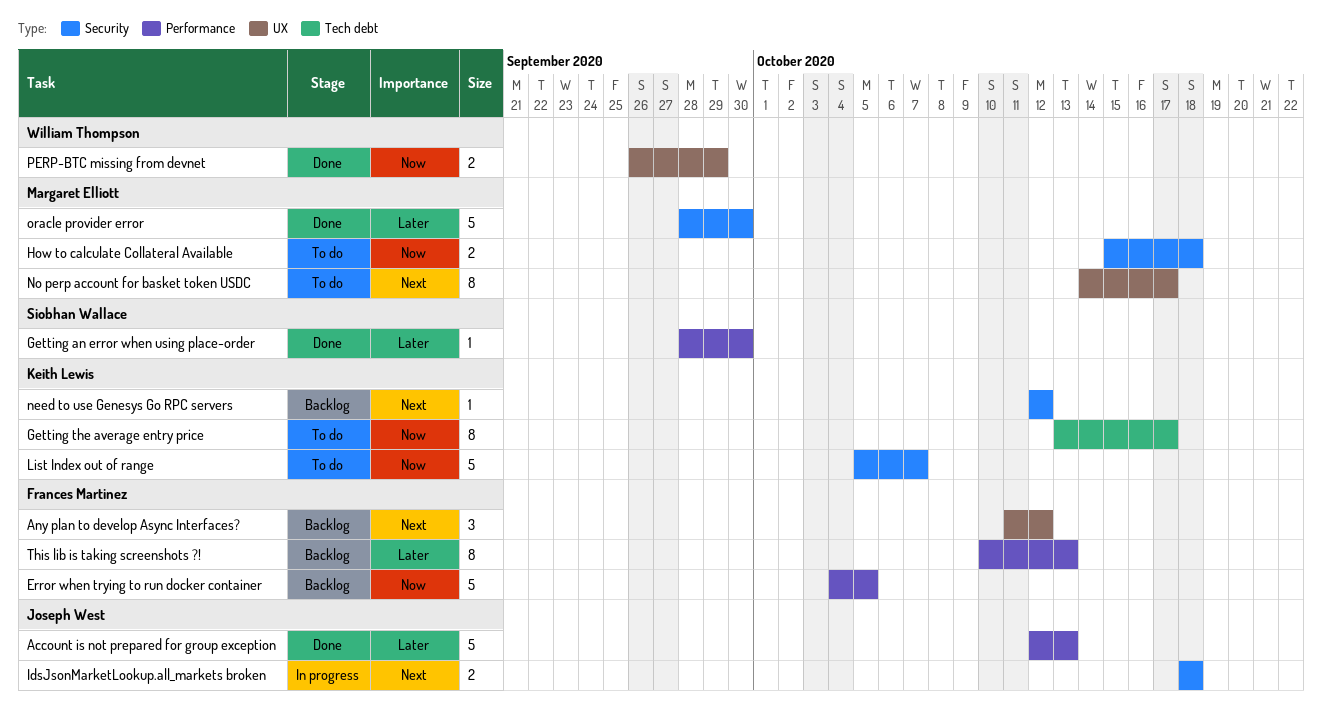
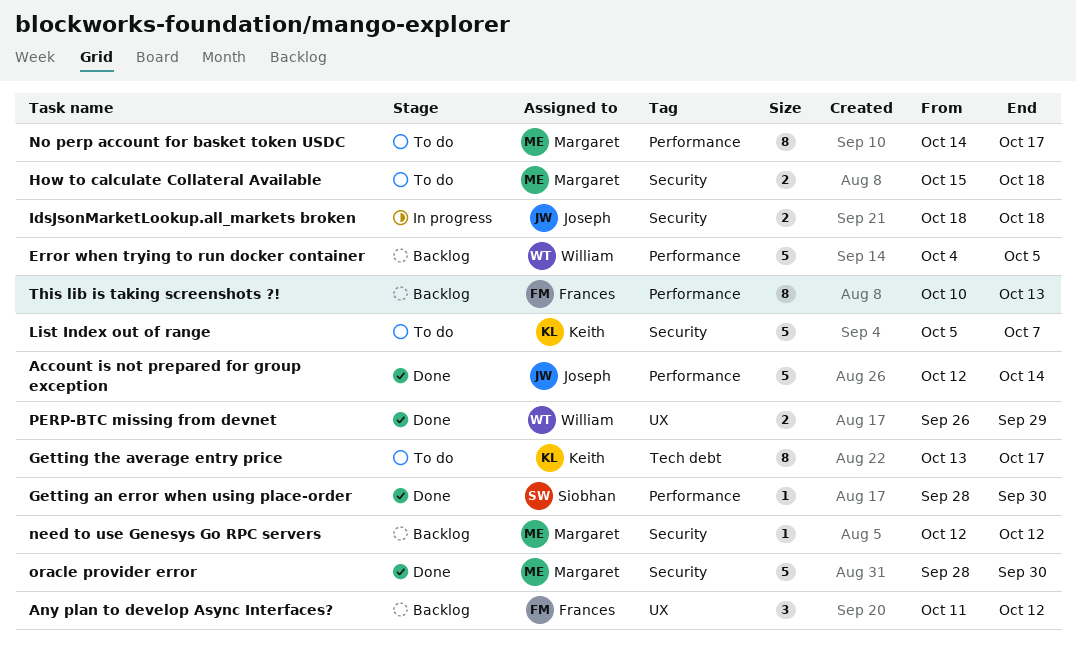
Account is not prepared for group exception, due: Oct 13 -> Oct 14
Error when trying to run docker container, owner: Frances Martinez -> William Thompson
need to use Genesys Go RPC servers, owner: Keith Lewis -> Margaret Elliott
No perp account for basket token USDC, label: UX -> Performance

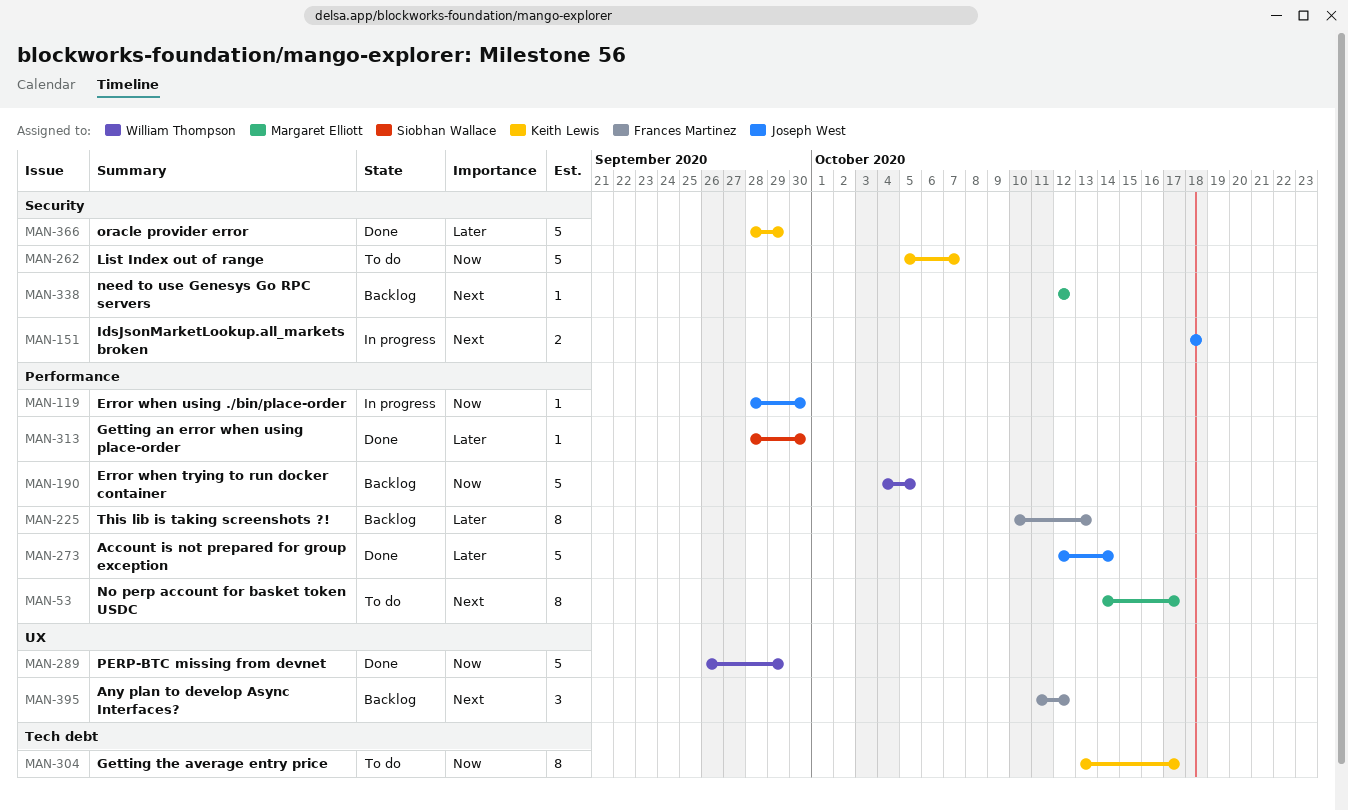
Error when using ./bin/place-order: none -> present
How to calculate Collateral Available: present -> none
oracle provider error, owner: Margaret Elliott -> Keith Lewis
oracle provider error, due: Sep 30 -> Sep 29
PERP-BTC missing from devnet, estimate: 2 -> 5

